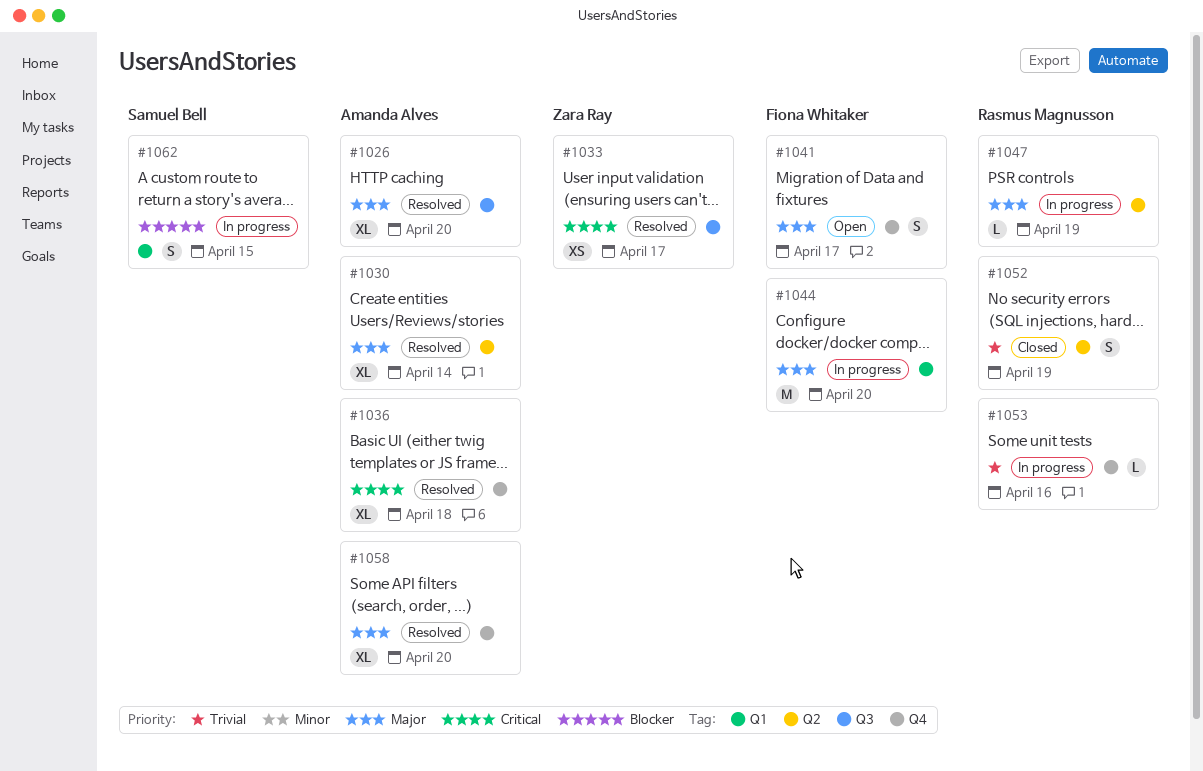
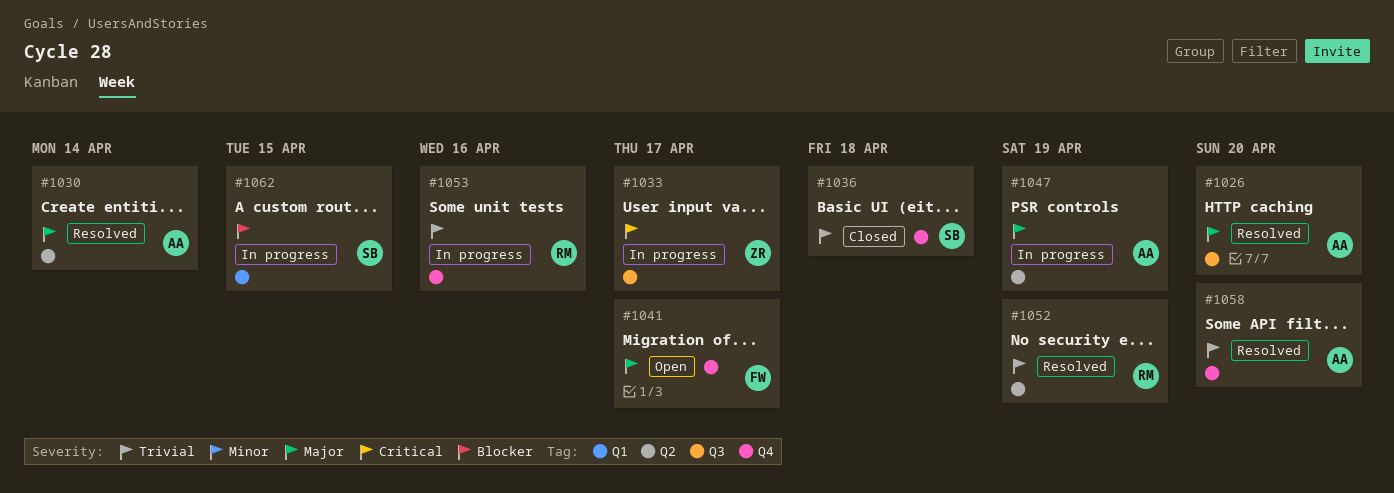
#1033, status: Resolved -> In progress
#1036, status: Resolved -> Closed
#1036, owner: Amanda Alves -> Samuel Bell
#1036, priority: Critical -> Trivial
#1044: present -> none
#1047, owner: Rasmus Magnusson -> Amanda Alves
#1052, status: Closed -> Resolved
#1058, priority: Major -> Trivial

